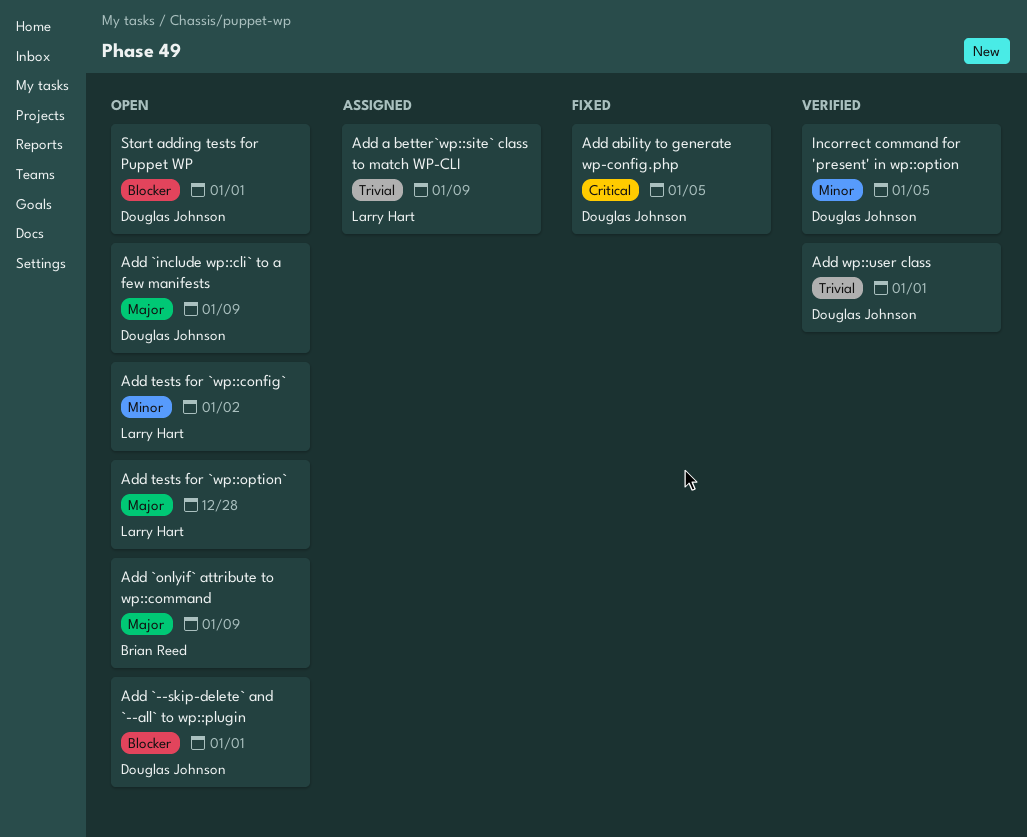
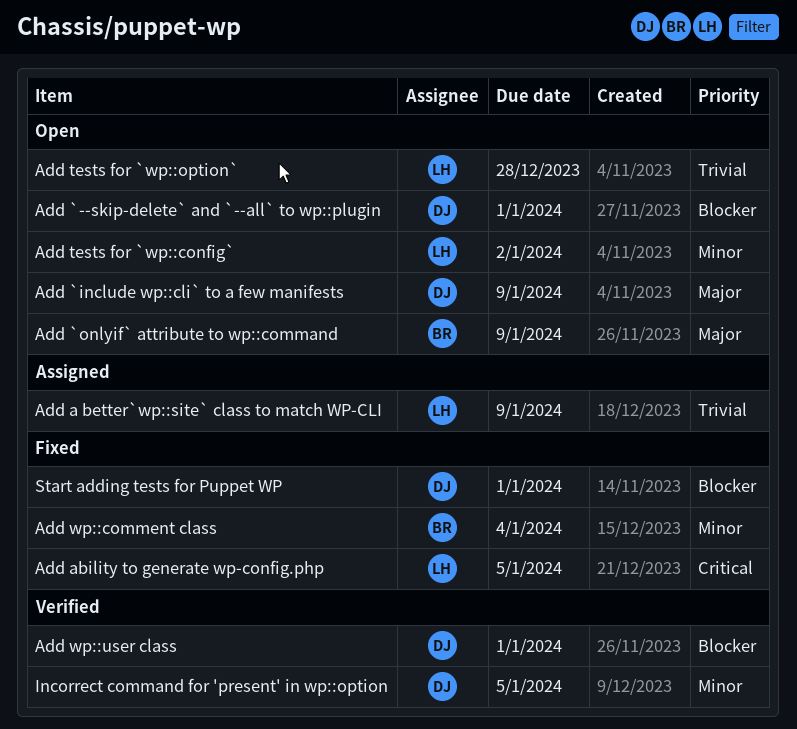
Add ability to generate wp-config.php, owner: Douglas Johnson -> Larry Hart
Add tests for `wp::option`, priority: Major -> Trivial
Add wp::comment class: none -> present
Add wp::user class, priority: Trivial -> Blocker
Start adding tests for Puppet WP, status: Open -> Fixed

